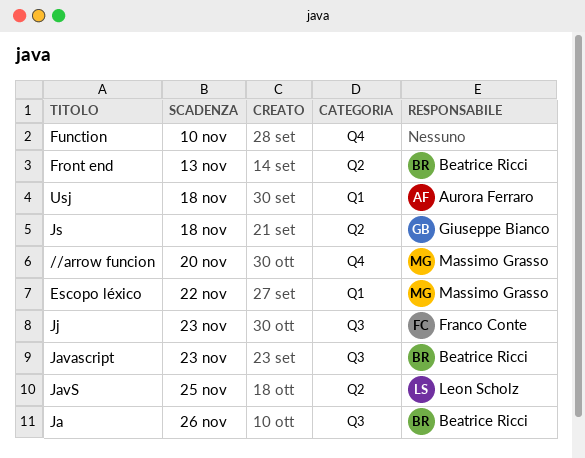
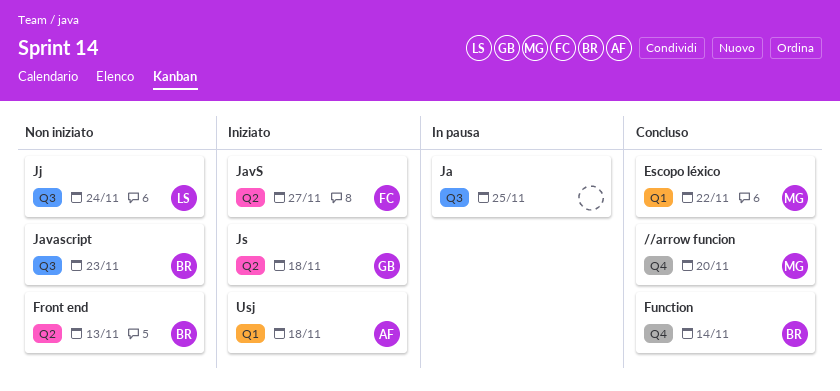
Function, owner: none -> Beatrice Ricci
Function, due: Nov 10 -> Nov 14
Ja, owner: Beatrice Ricci -> none
Ja, due: Nov 26 -> Nov 25
JavS, owner: Leon Scholz -> Franco Conte
JavS, due: Nov 25 -> Nov 27
Jj, owner: Franco Conte -> Leon Scholz
Jj, due: Nov 23 -> Nov 24

